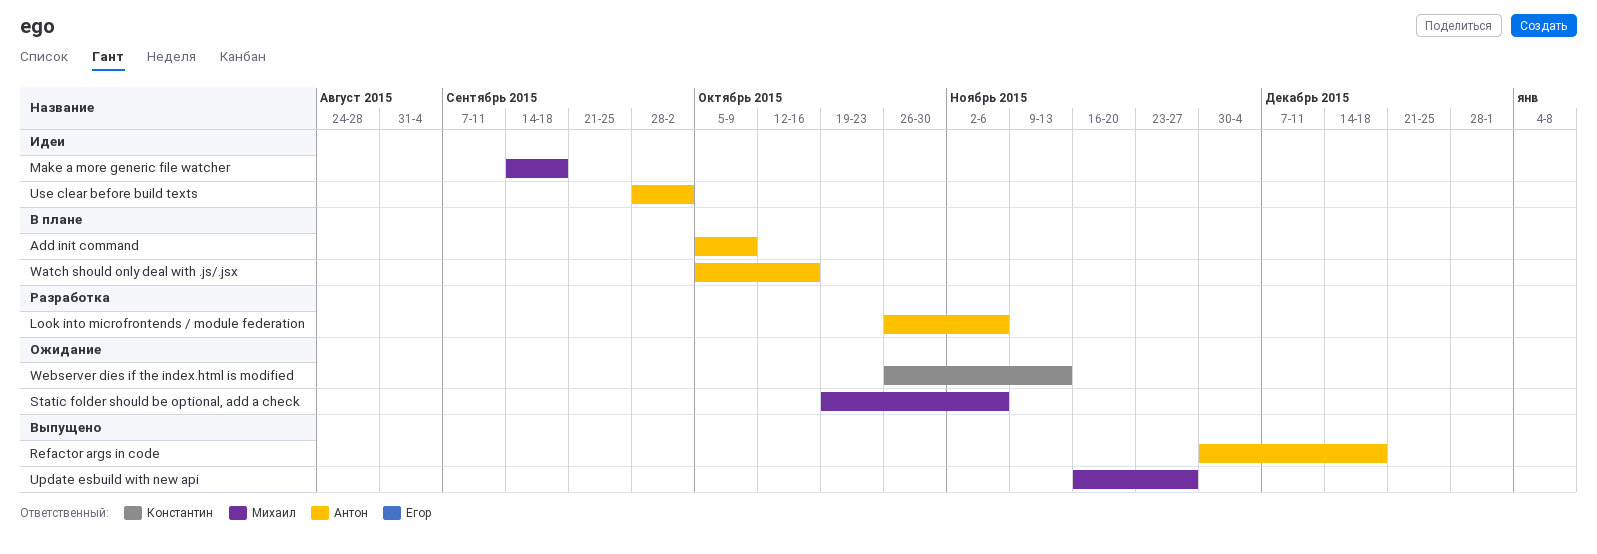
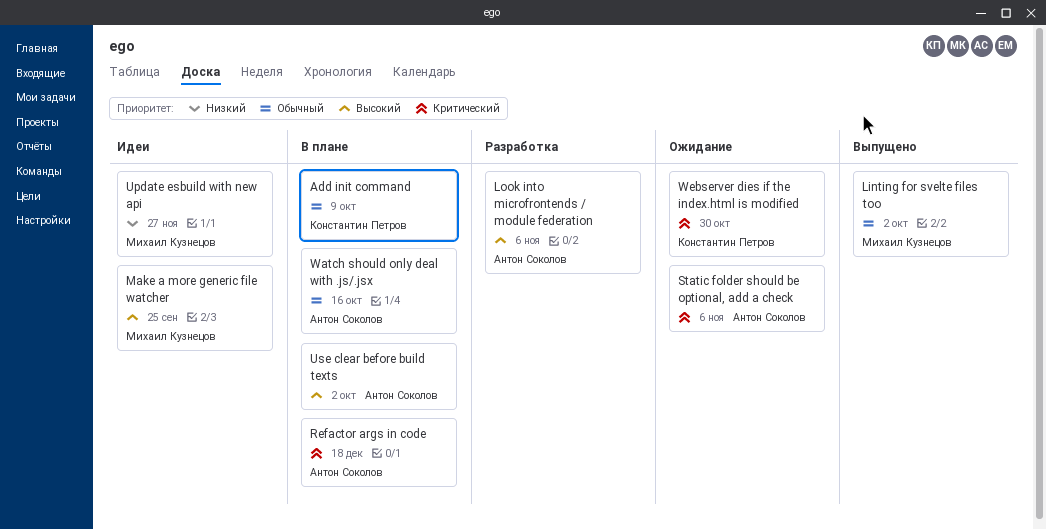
Add init command, owner: Антон Соколов -> Константин Петров
Linting for svelte files too: none -> present
Make a more generic file watcher, due: Sep 18 -> Sep 25
Refactor args in code, status: Выпущено -> В плане
Static folder should be optional, add a check, owner: Михаил Кузнецов -> Антон Соколов
Update esbuild with new api, status: Выпущено -> Идеи
Use clear before build texts, status: Идеи -> В плане
Webserver dies if the index.html is modified, due: Nov 13 -> Oct 30

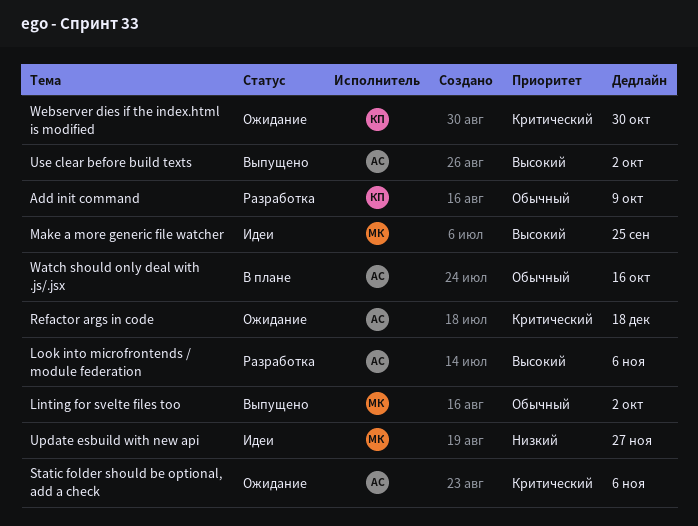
Add init command, status: В плане -> Разработка
Refactor args in code, status: В плане -> Ожидание
Use clear before build texts, status: В плане -> Выпущено

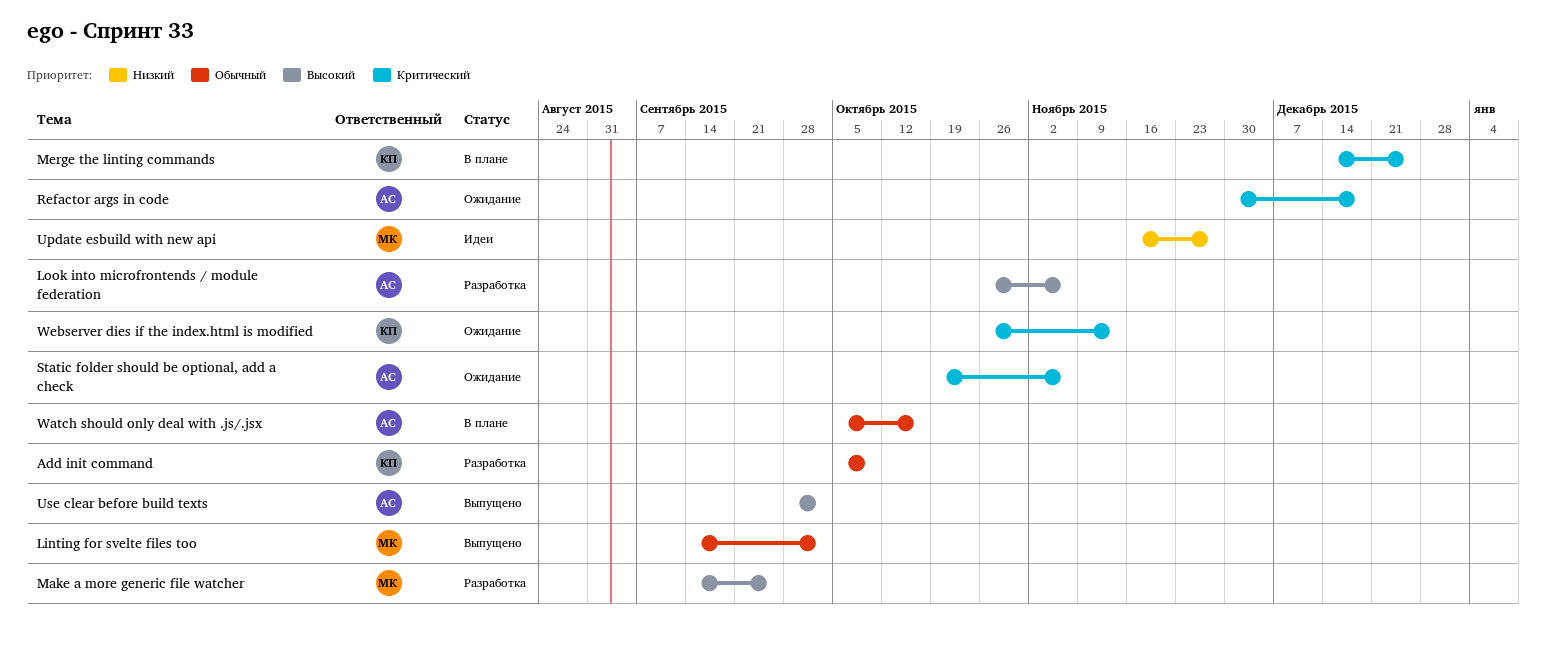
Make a more generic file watcher, status: Идеи -> Разработка
Merge the linting commands: none -> present
Webserver dies if the index.html is modified, due: Oct 30 -> Nov 13

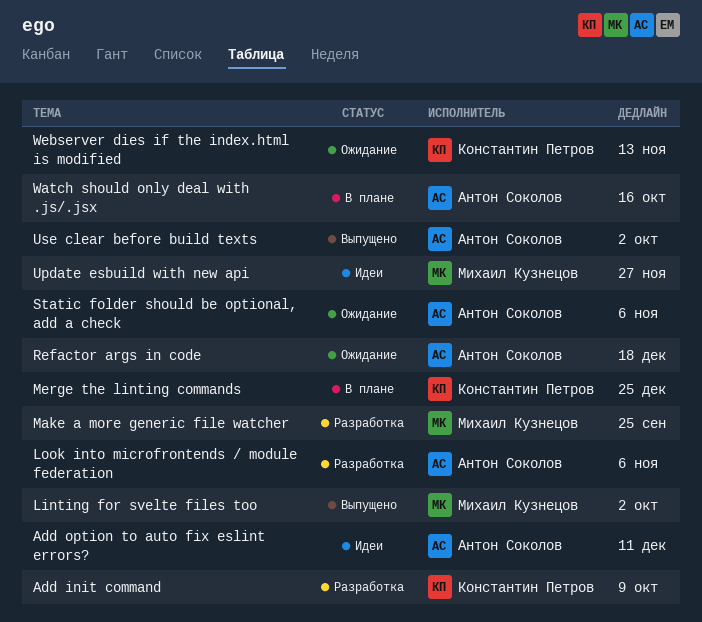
Add option to auto fix eslint errors?: none -> present

